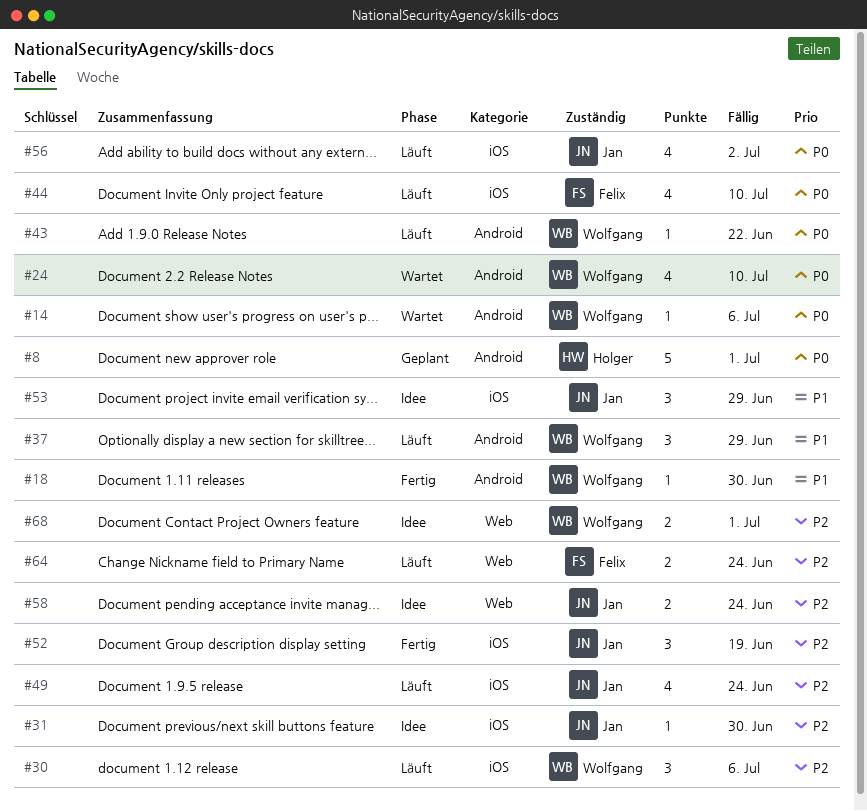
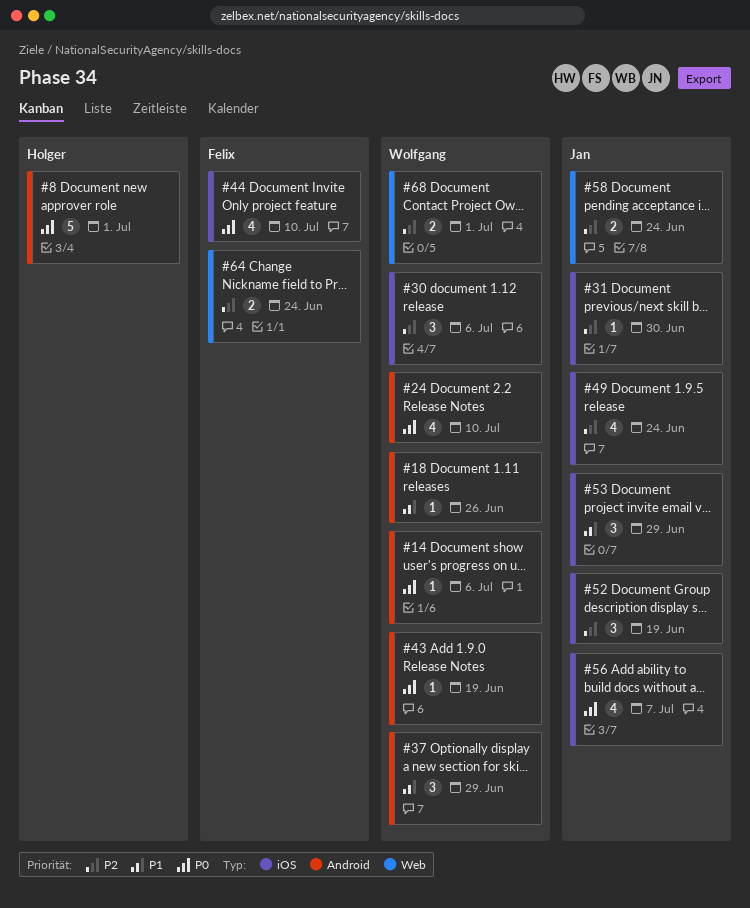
#18, due: Jun 30 -> Jun 26
#43, due: Jun 22 -> Jun 19
#56, due: Jul 2 -> Jul 7

